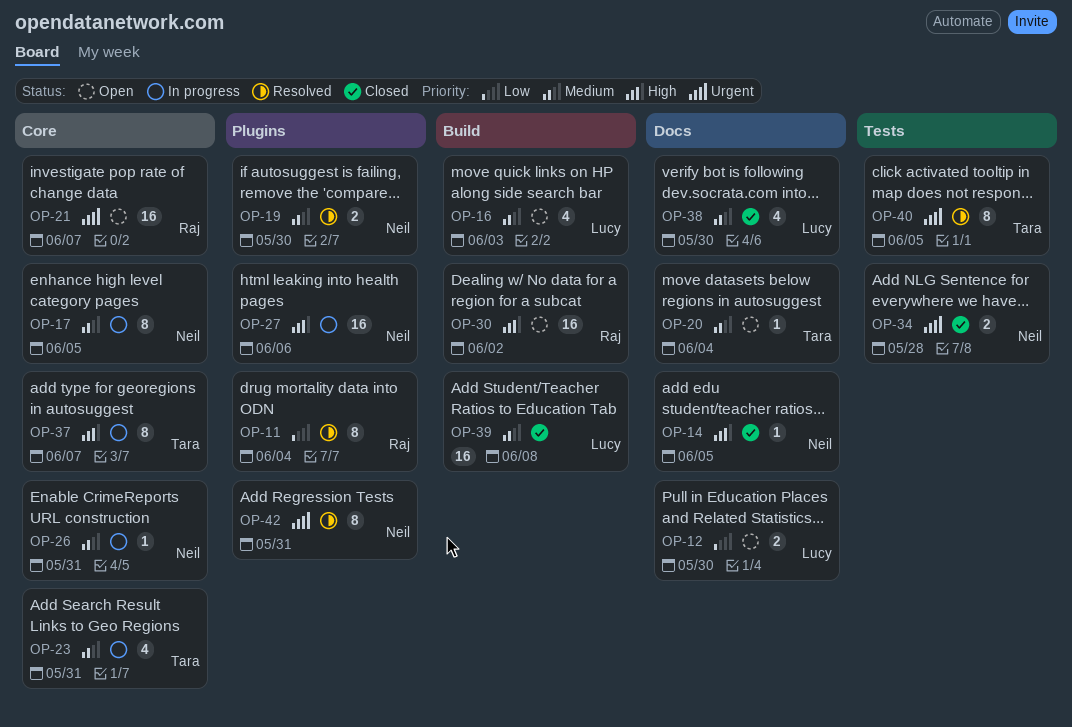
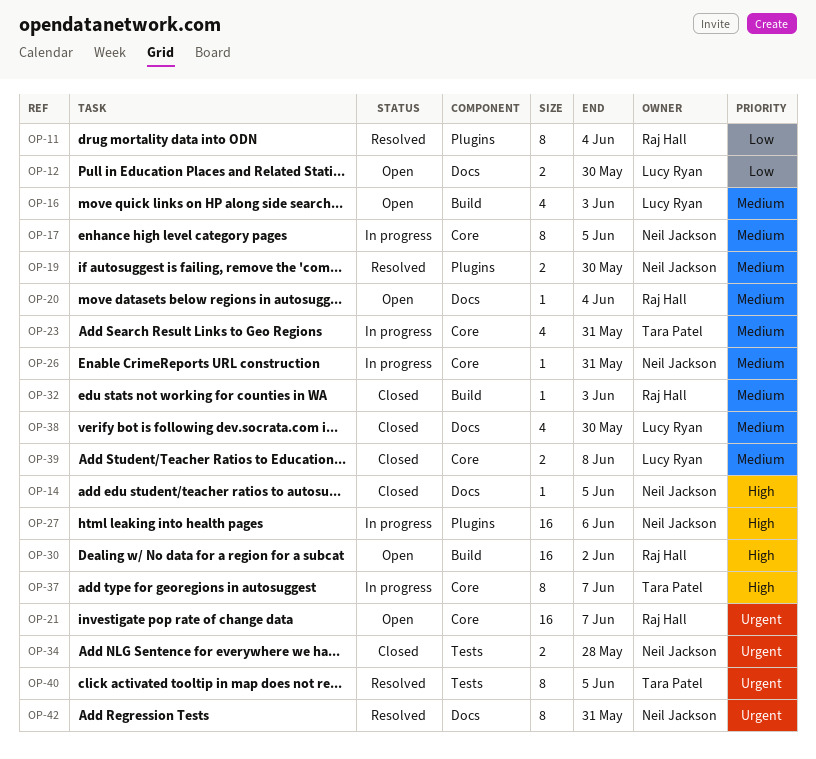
OP-20, owner: Tara Patel -> Raj Hall
OP-32: none -> present
OP-39, label: Build -> Core
OP-39, estimate: 16 -> 2
OP-42, label: Plugins -> Docs

